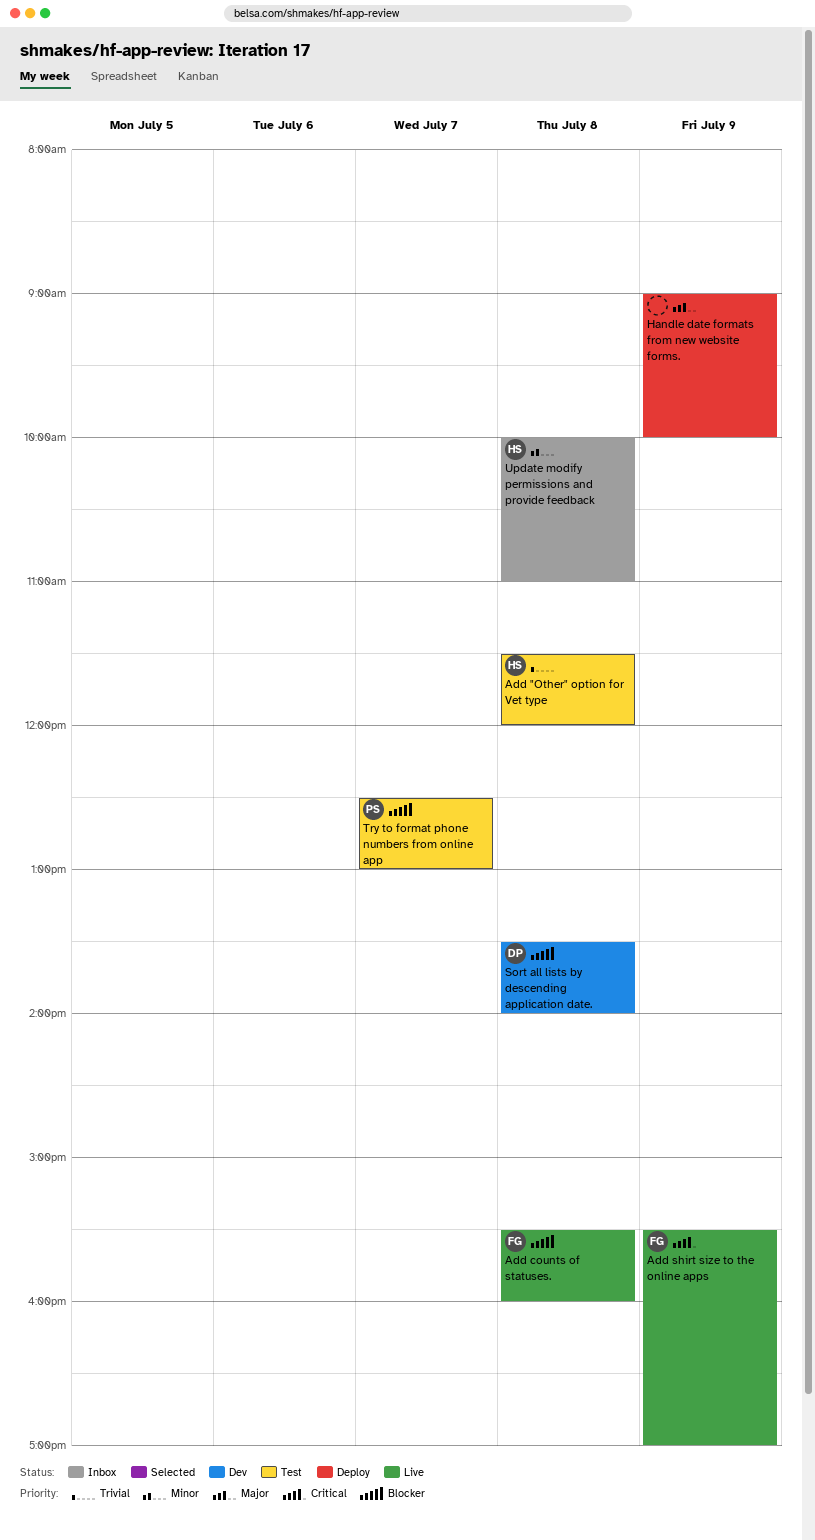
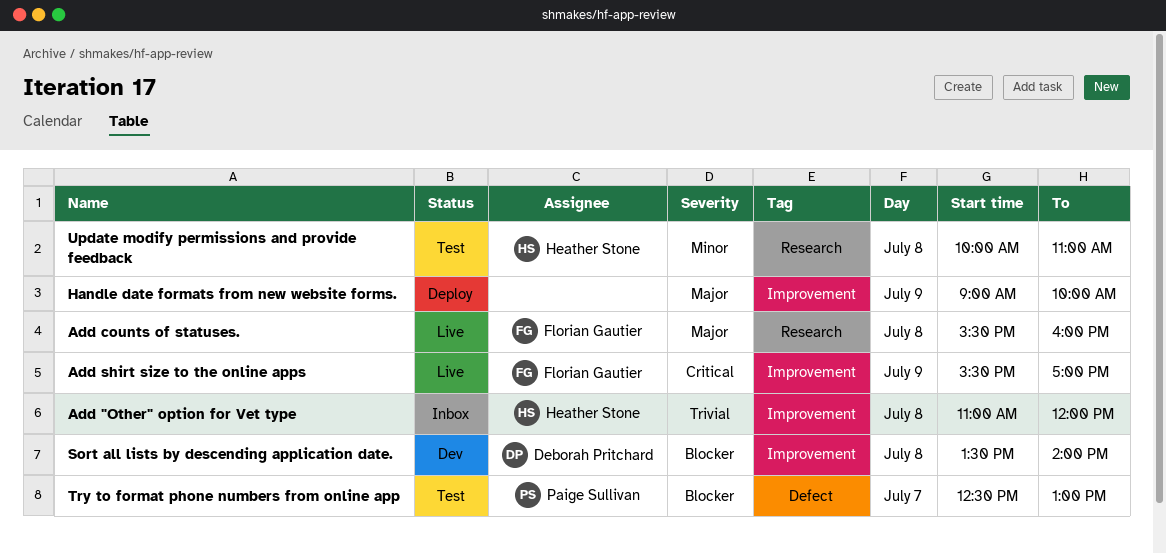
Add "Other" option for Vet type, status: Test -> Inbox
Add "Other" option for Vet type, begins: 11:30 -> 11:00
Add counts of statuses., priority: Blocker -> Major
Update modify permissions and provide feedback, status: Inbox -> Test

